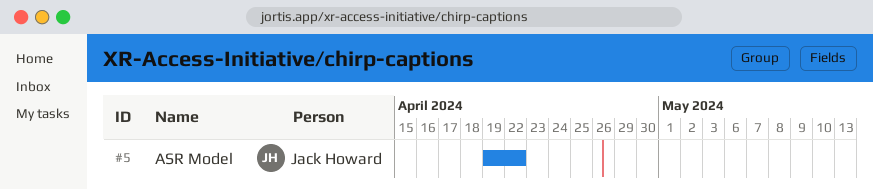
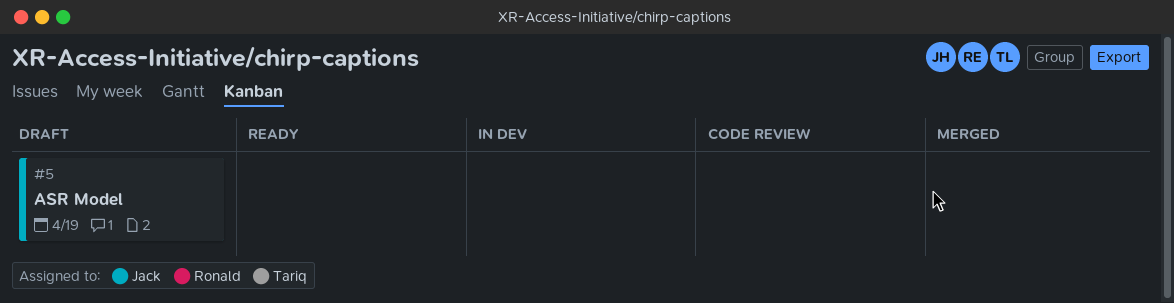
#5, due: Apr 22 -> Apr 19

